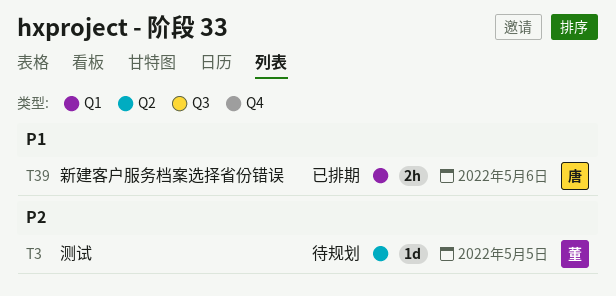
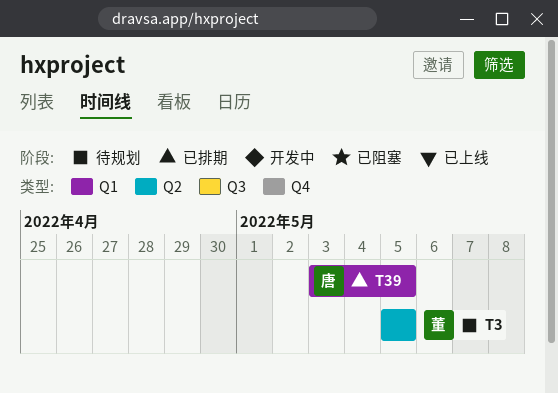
T39, due: May 6 -> May 5

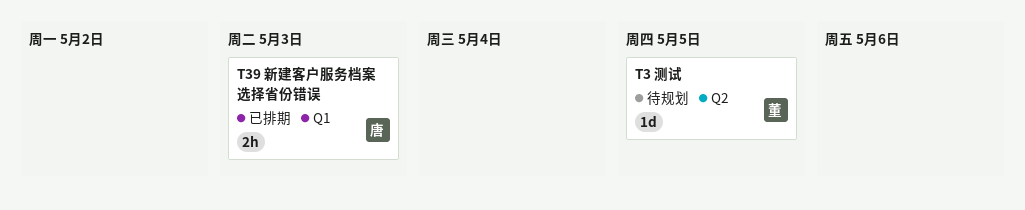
T39, due: May 5 -> May 3

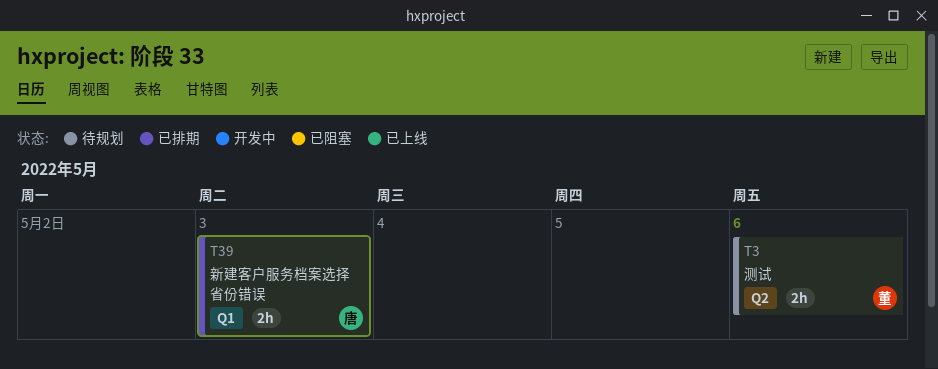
T3, estimate: 1d -> 2h
T3, due: May 5 -> May 6

